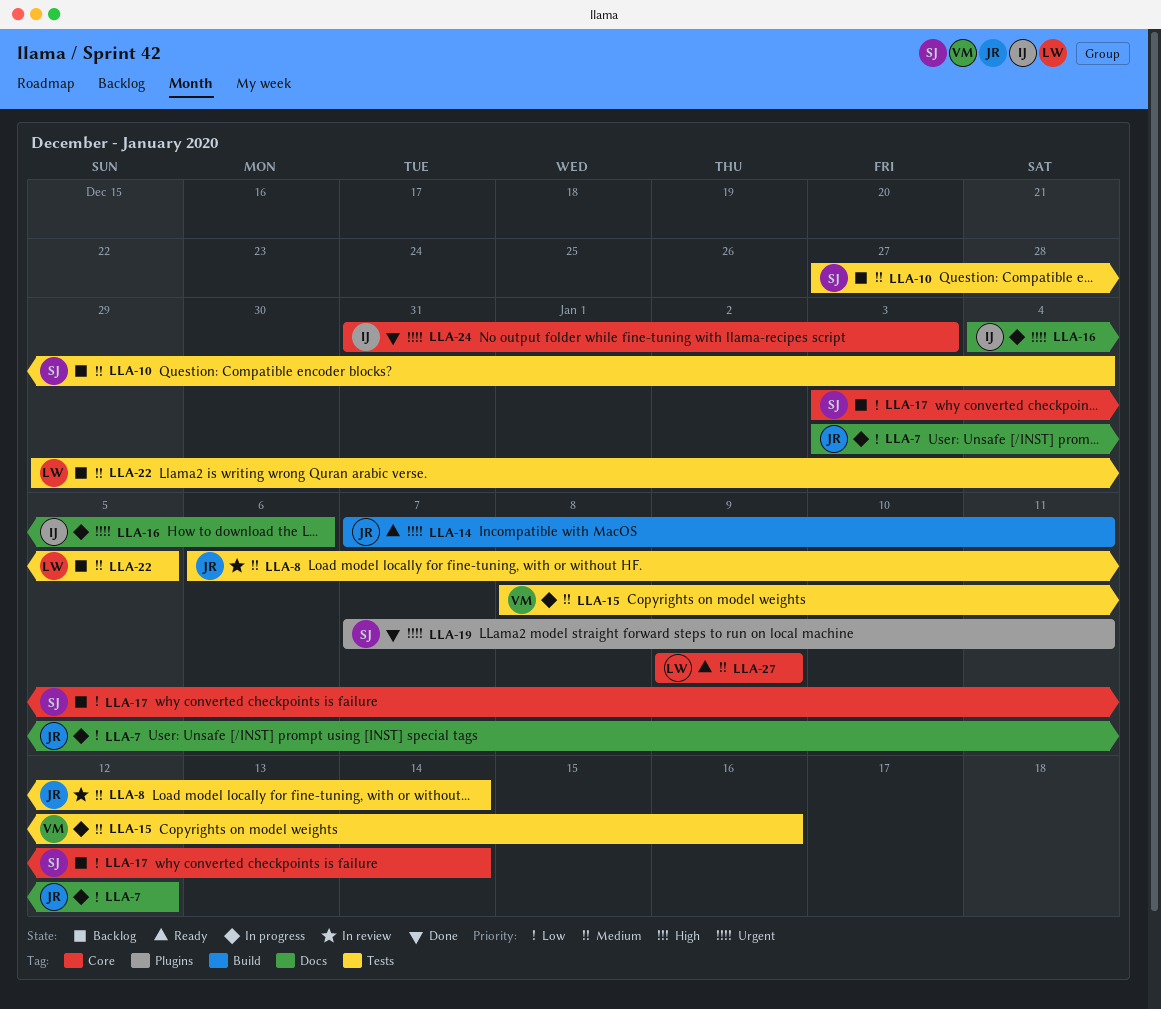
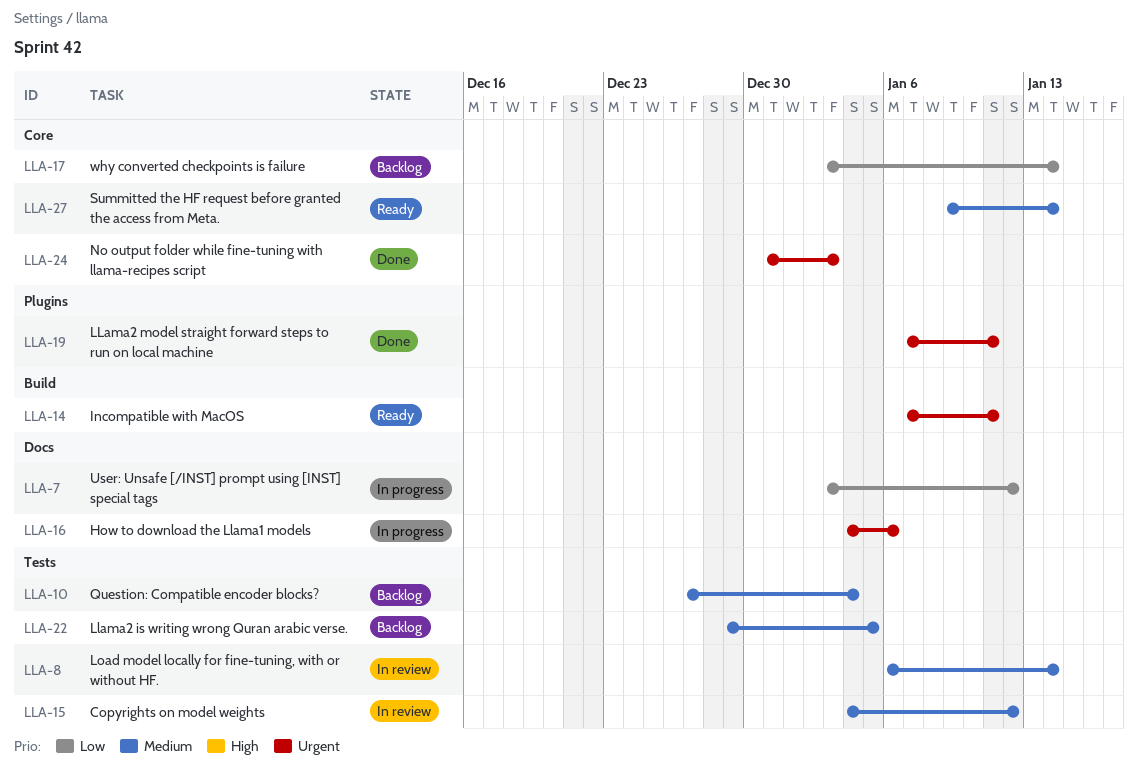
LLA-15, status: In progress -> In review
LLA-15, start: Jan 8 -> Jan 4
LLA-15, due: Jan 16 -> Jan 12
LLA-27, due: Jan 9 -> Jan 14

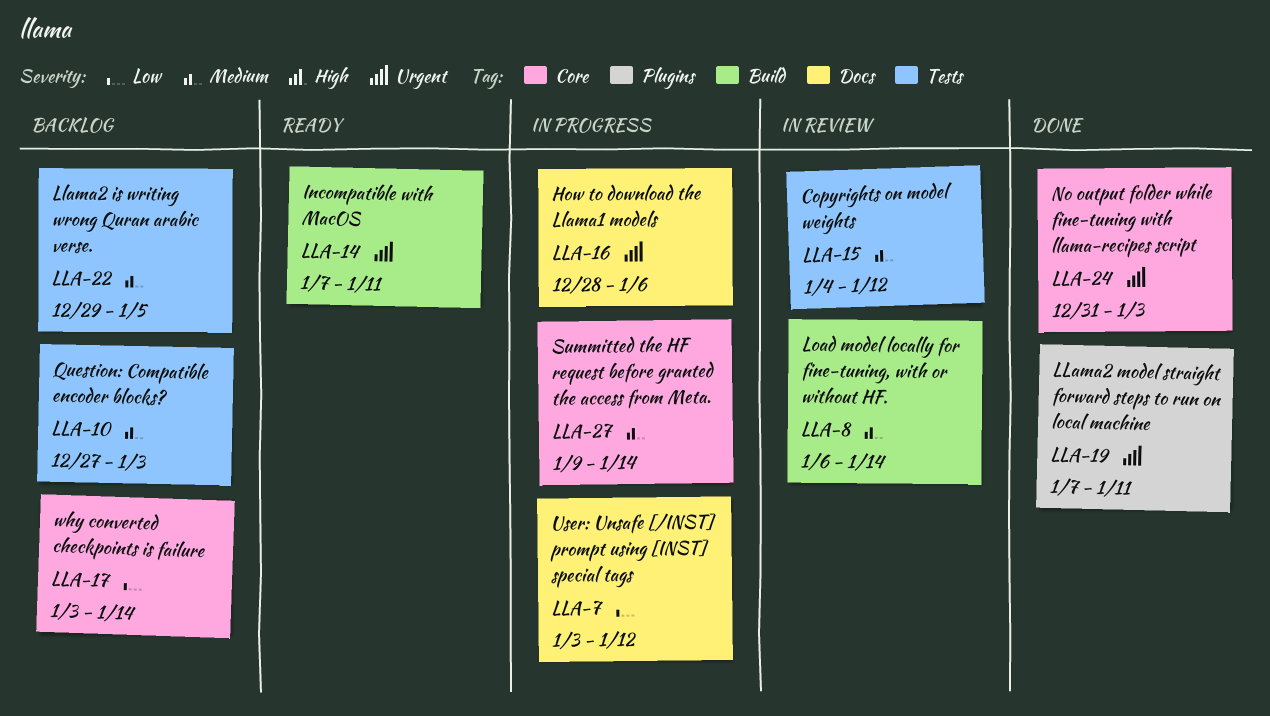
LLA-8, label: Tests -> Build
LLA-10, due: Jan 4 -> Jan 3
LLA-16, start: Jan 4 -> Dec 28
LLA-27, status: Ready -> In progress

